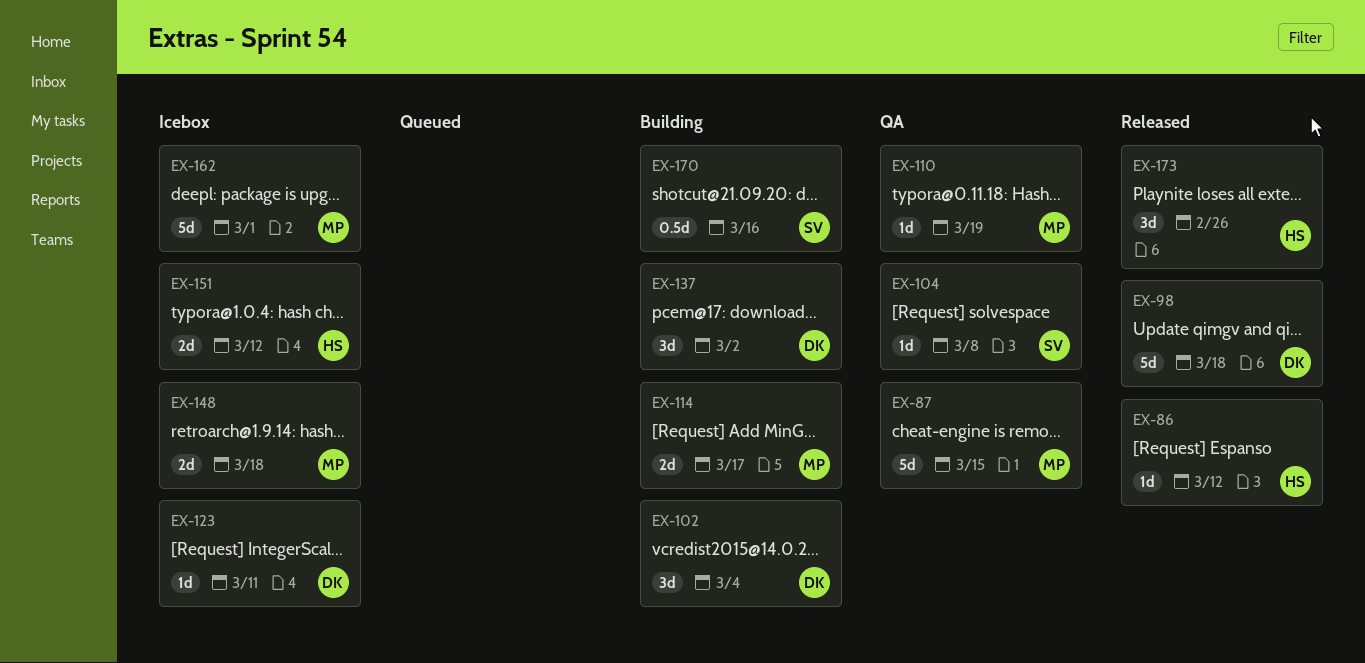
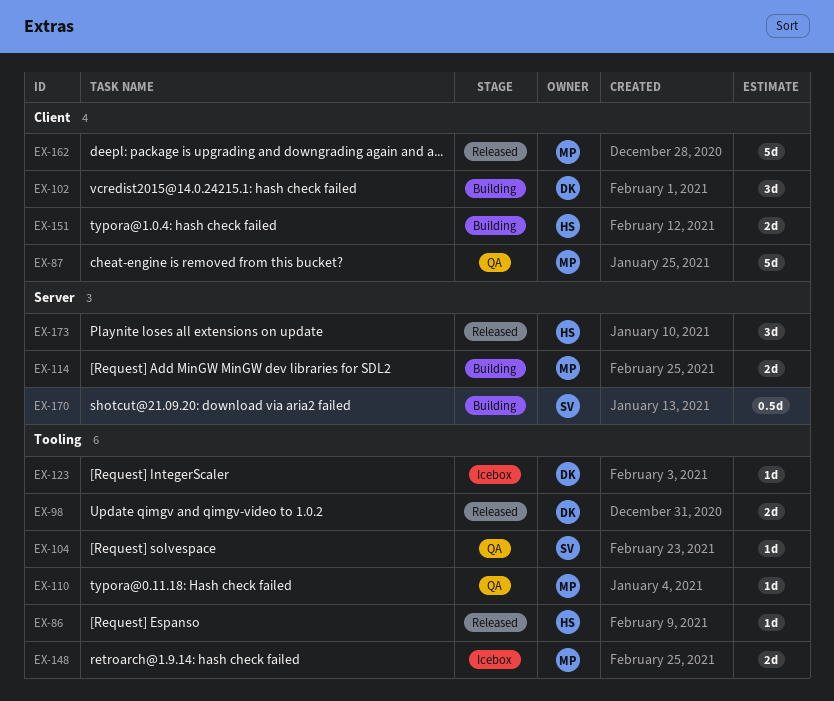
EX-98, estimate: 5d -> 2d
EX-137: present -> none
EX-151, status: Icebox -> Building
EX-162, status: Icebox -> Released

